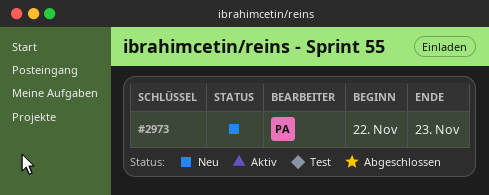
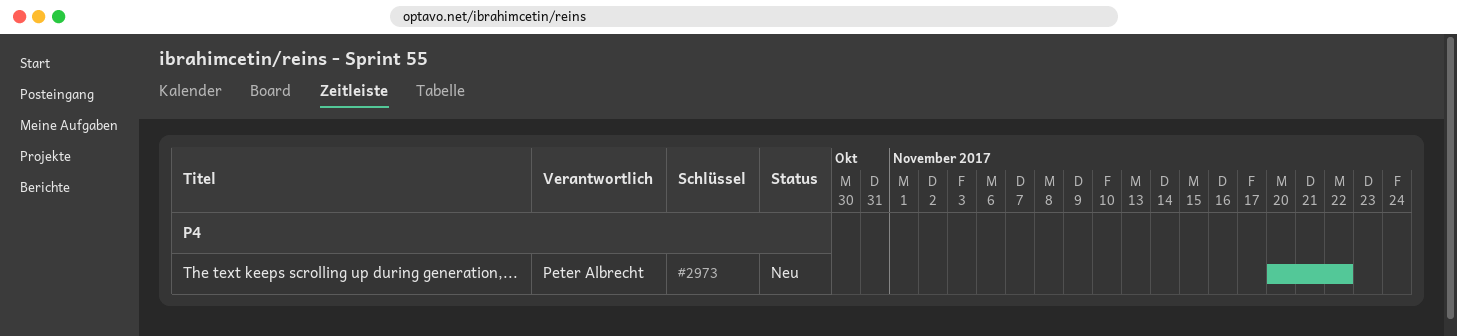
#2973, start: Nov 22 -> Nov 20
#2973, due: Nov 23 -> Nov 22

